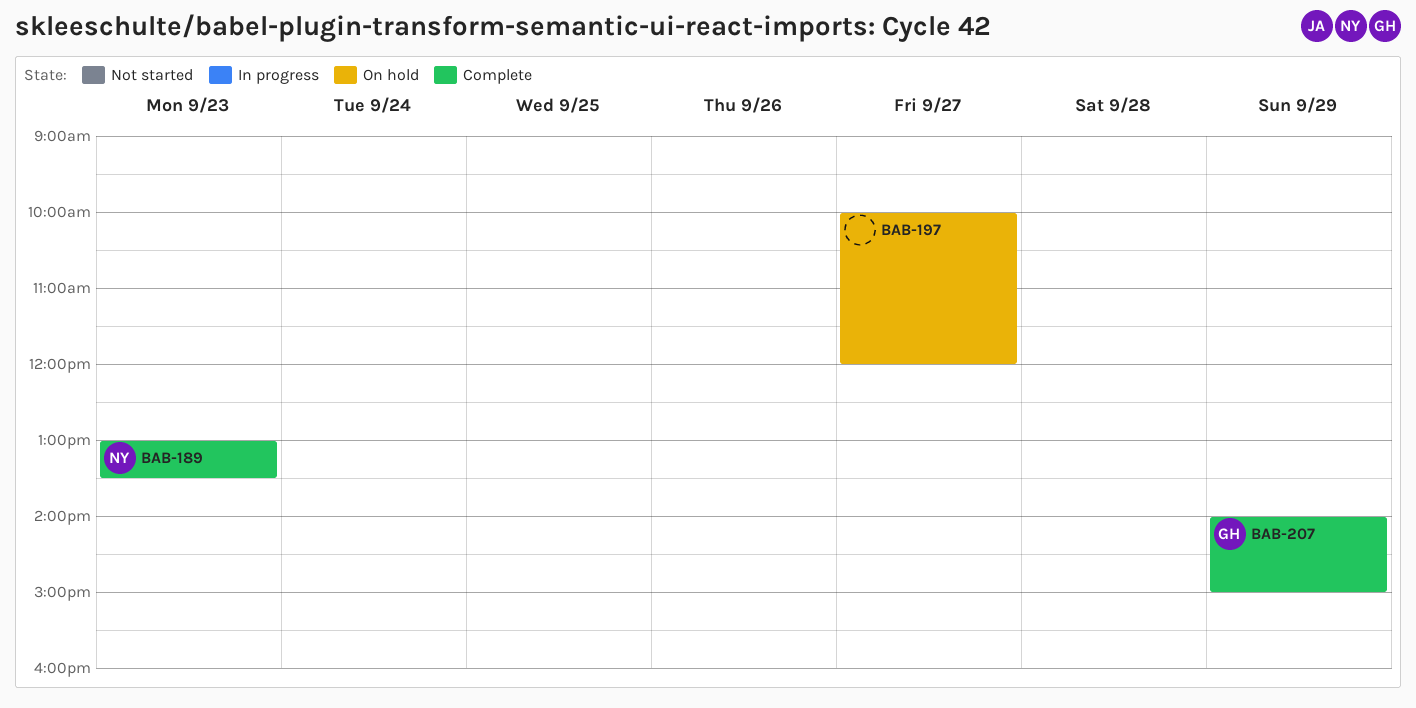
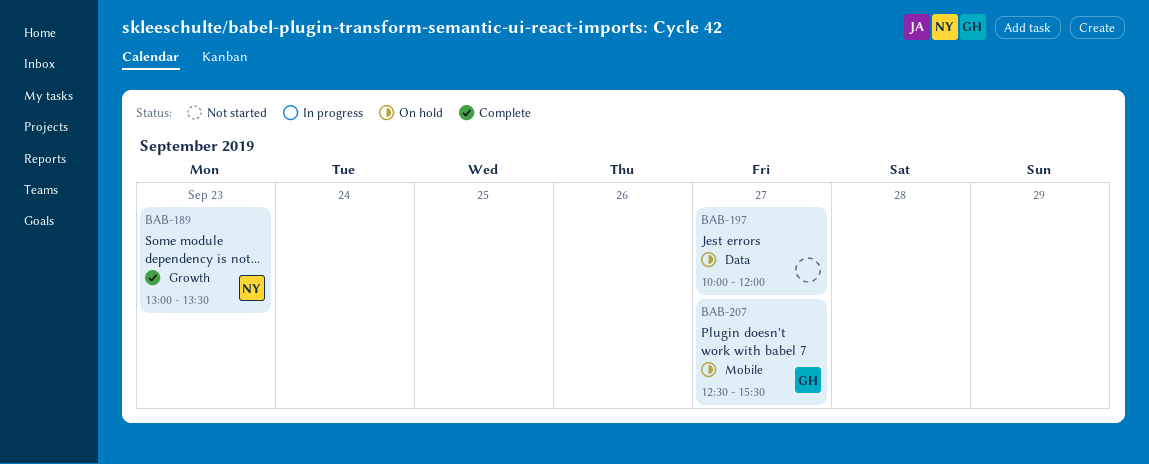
BAB-207, status: Complete -> On hold
BAB-207, day: Sep 29 -> Sep 27
BAB-207, begins: 14:00 -> 12:30
BAB-207, ends: 15:00 -> 15:30

